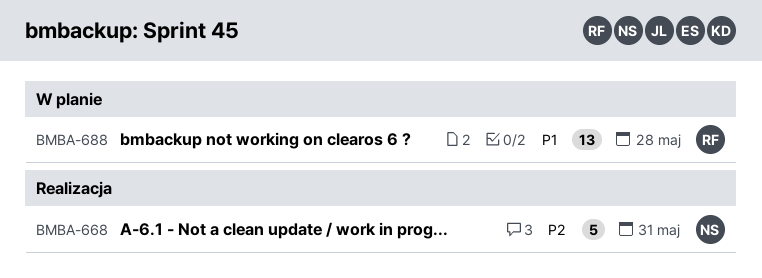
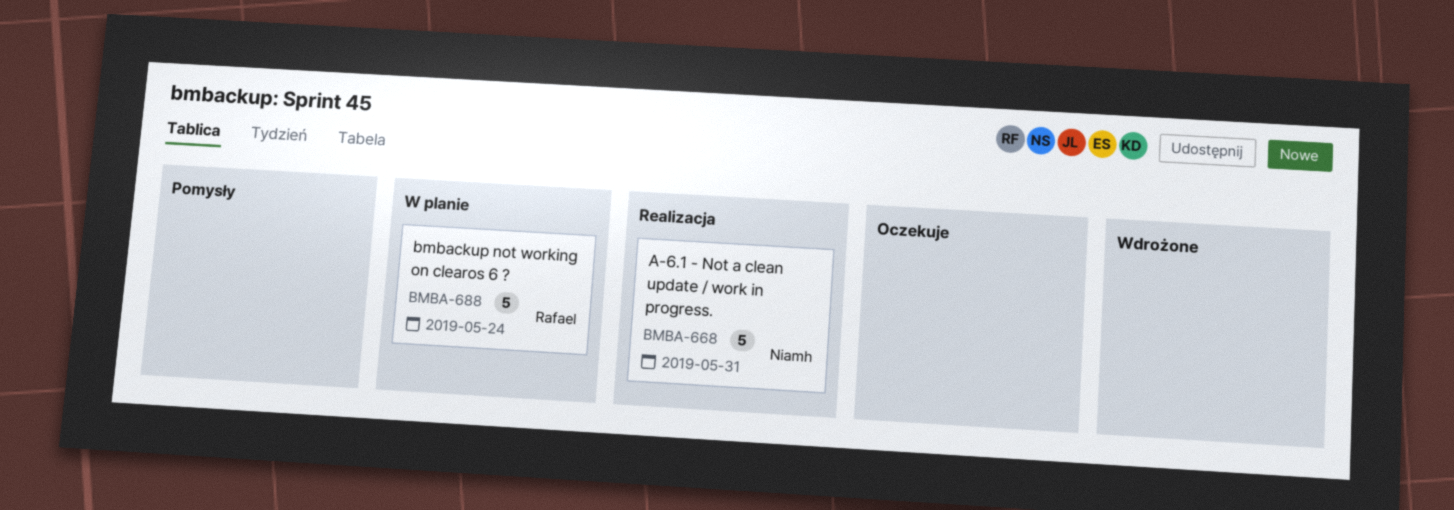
BMBA-688, estimate: 13 -> 5
BMBA-688, due: May 28 -> May 24

